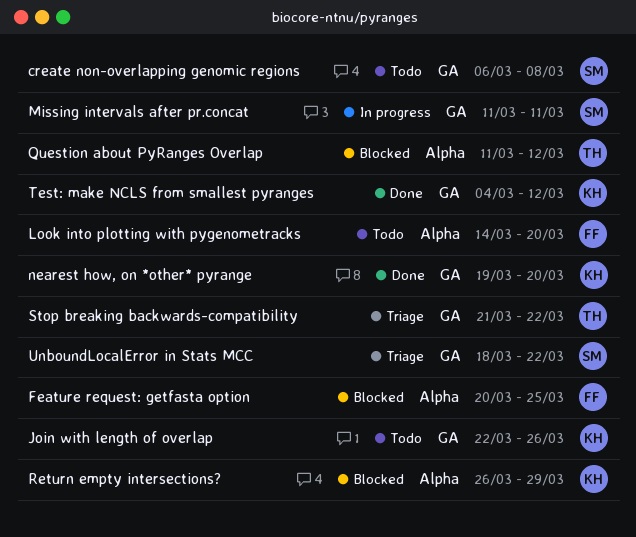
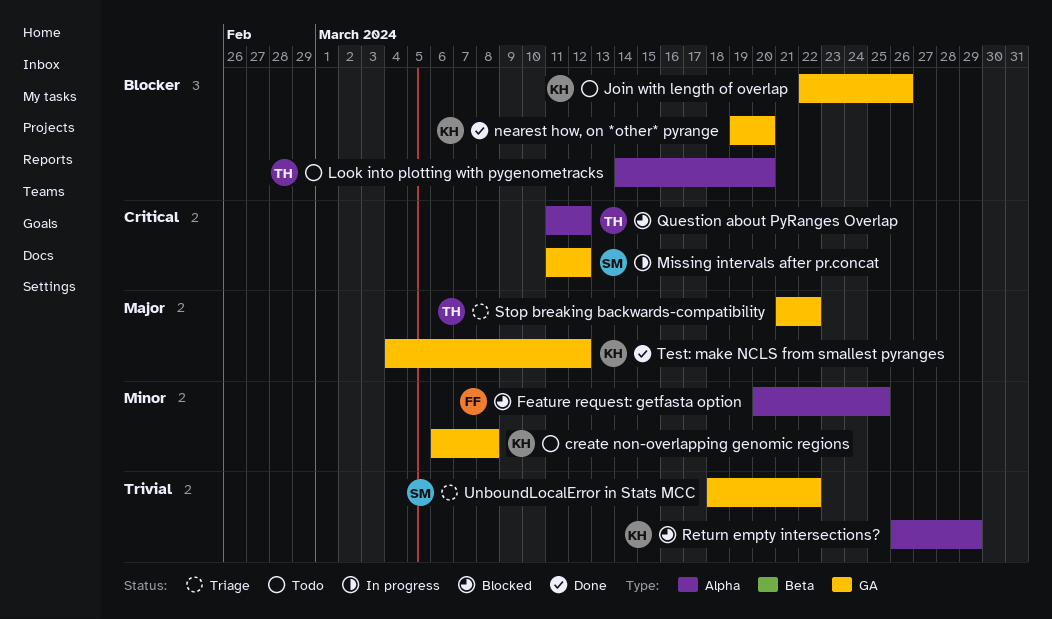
create non-overlapping genomic regions, owner: SM -> KH
Look into plotting with pygenometracks, owner: FF -> TH
Missing intervals after pr.concat, due: Mar 11 -> Mar 12

